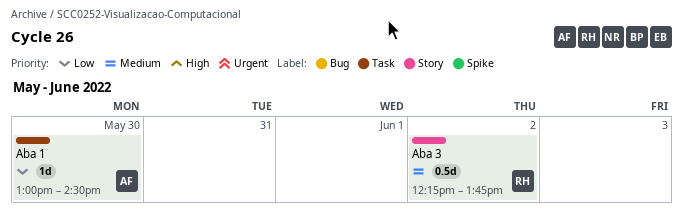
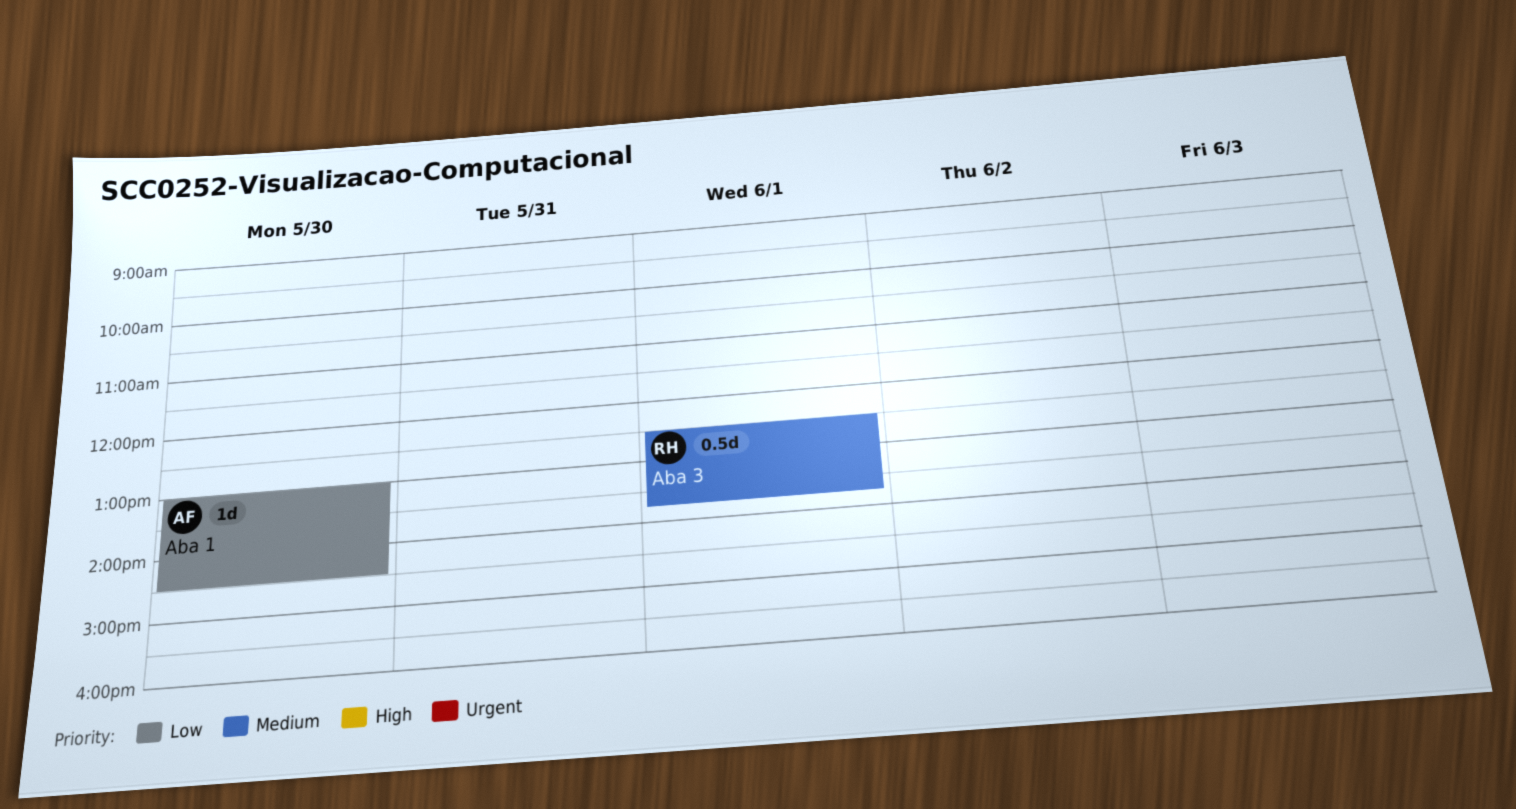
Aba 3, day: Jun 2 -> Jun 1
Aba 3, begins: 12:15 -> 12:30

